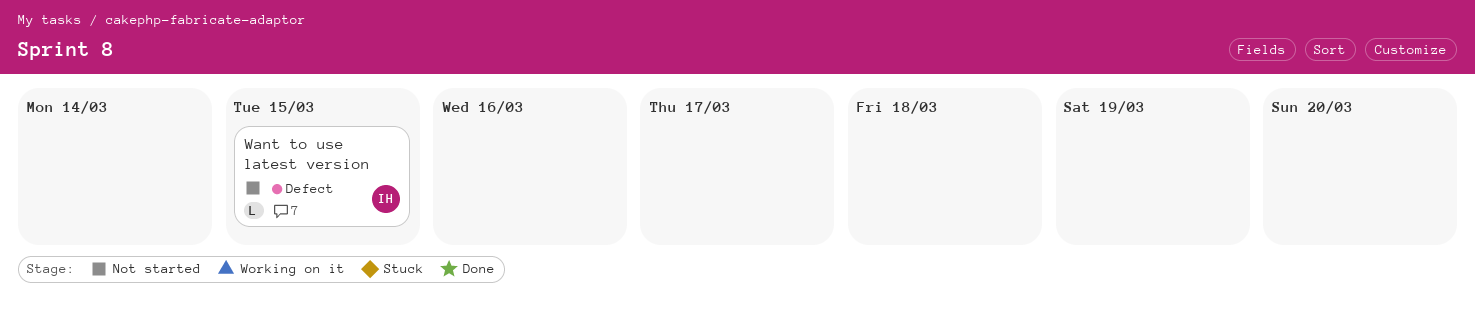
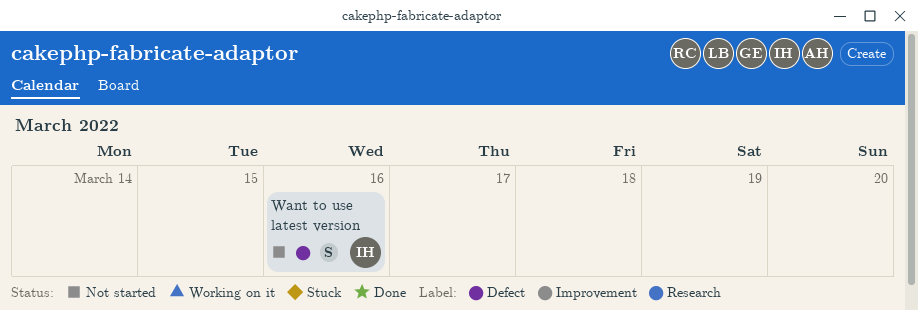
Want to use latest version, estimate: L -> S
Want to use latest version, due: Mar 15 -> Mar 16

